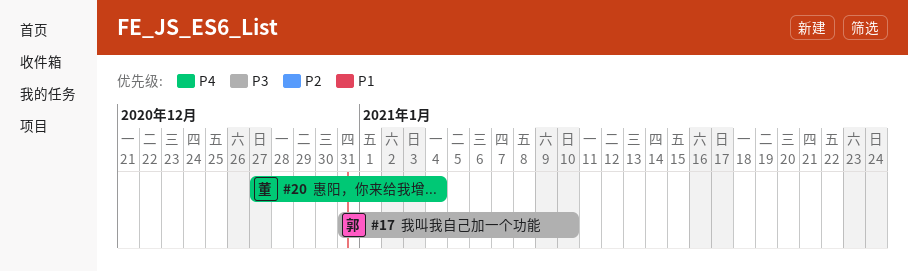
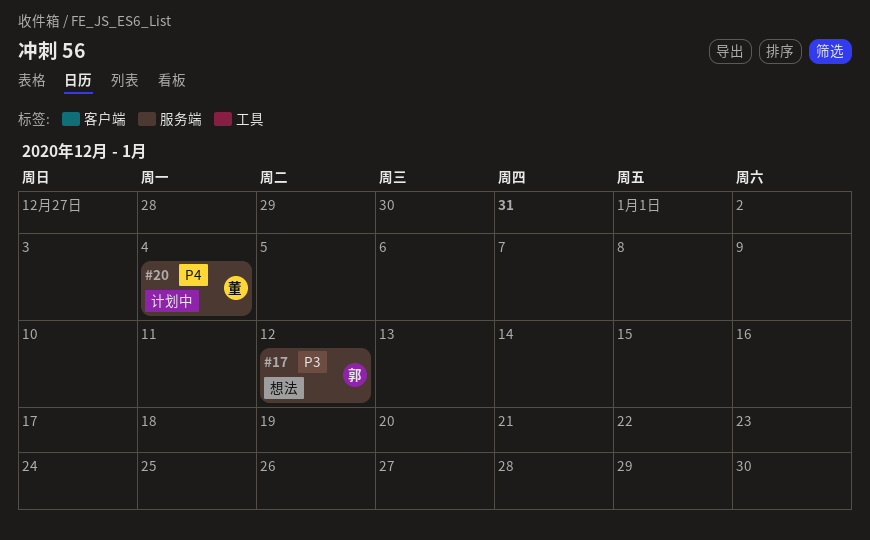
#17, due: Jan 10 -> Jan 12

